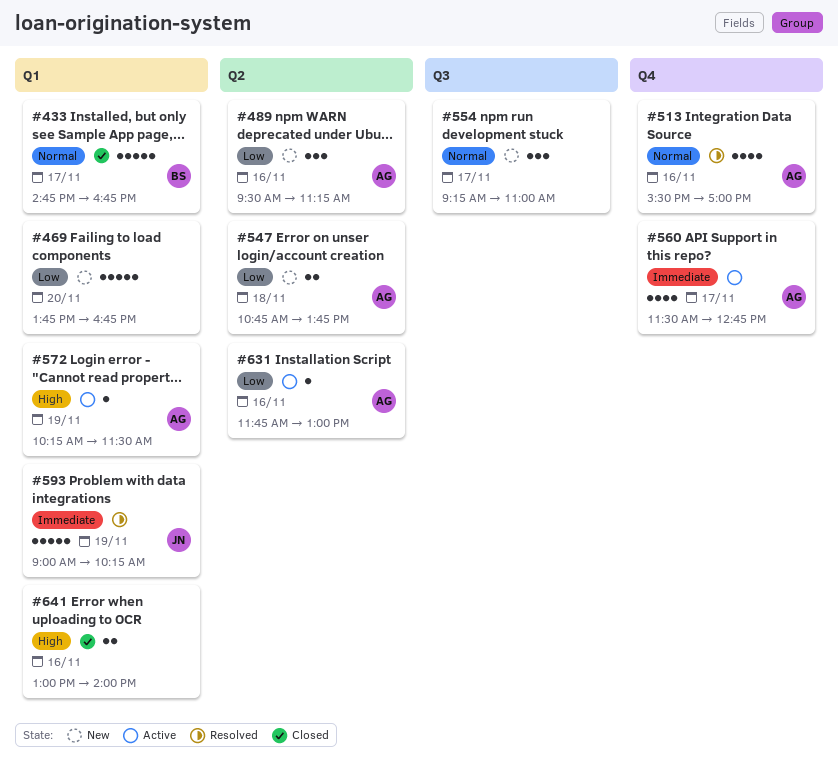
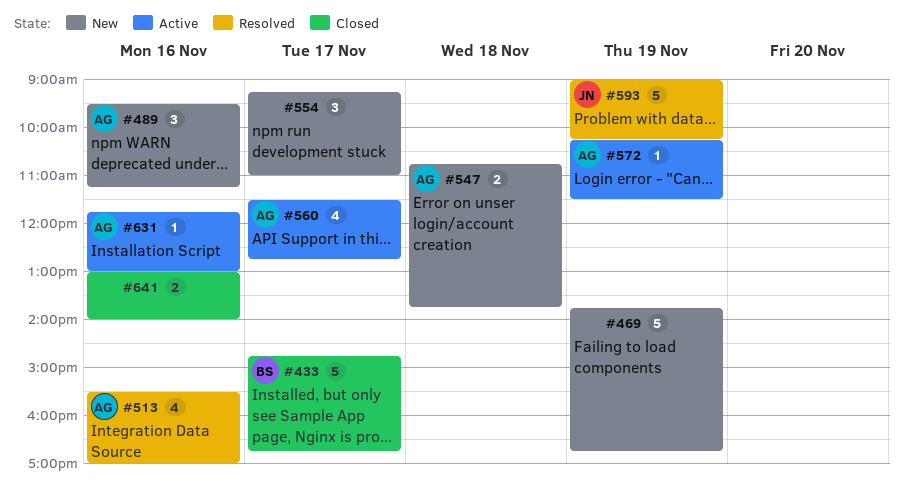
#469, day: Nov 20 -> Nov 19

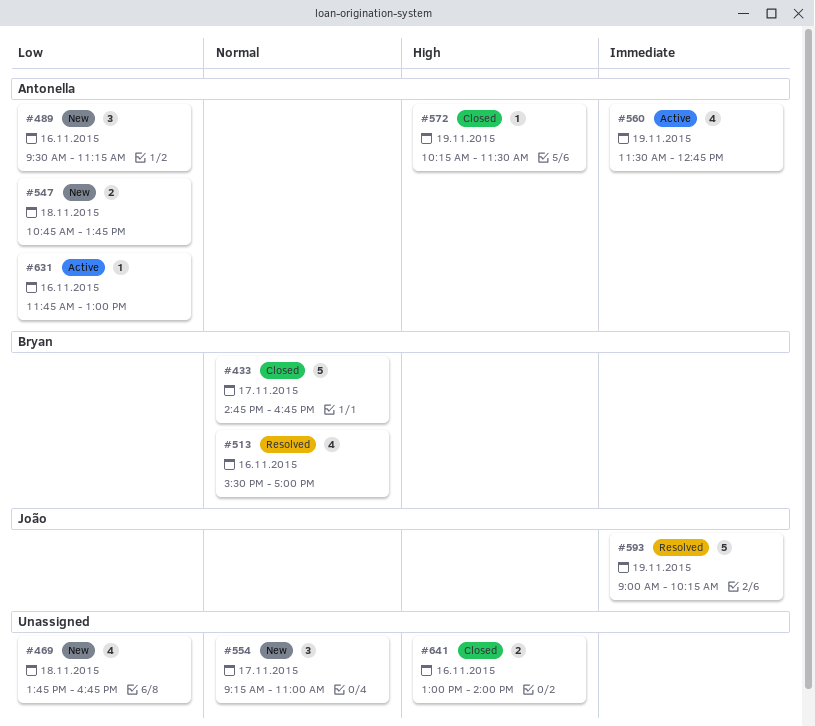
#469, estimate: 5 -> 4
#469, day: Nov 19 -> Nov 18
#513, owner: Antonella -> Bryan
#560, day: Nov 17 -> Nov 19
#572, status: Active -> Closed

